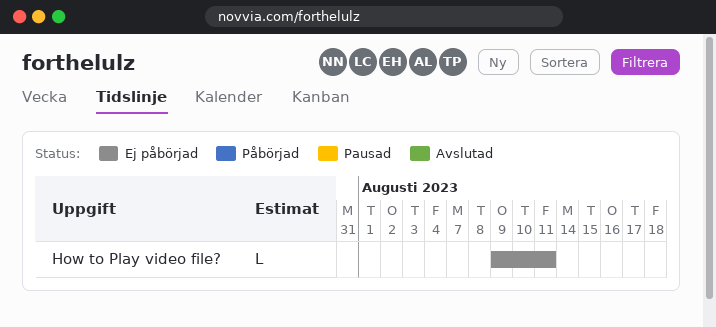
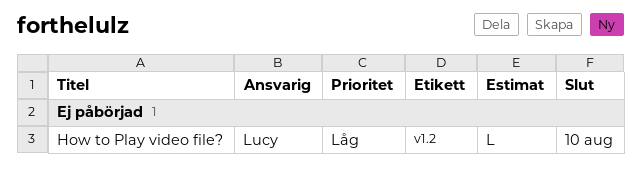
How to Play video file?, due: Aug 11 -> Aug 10

